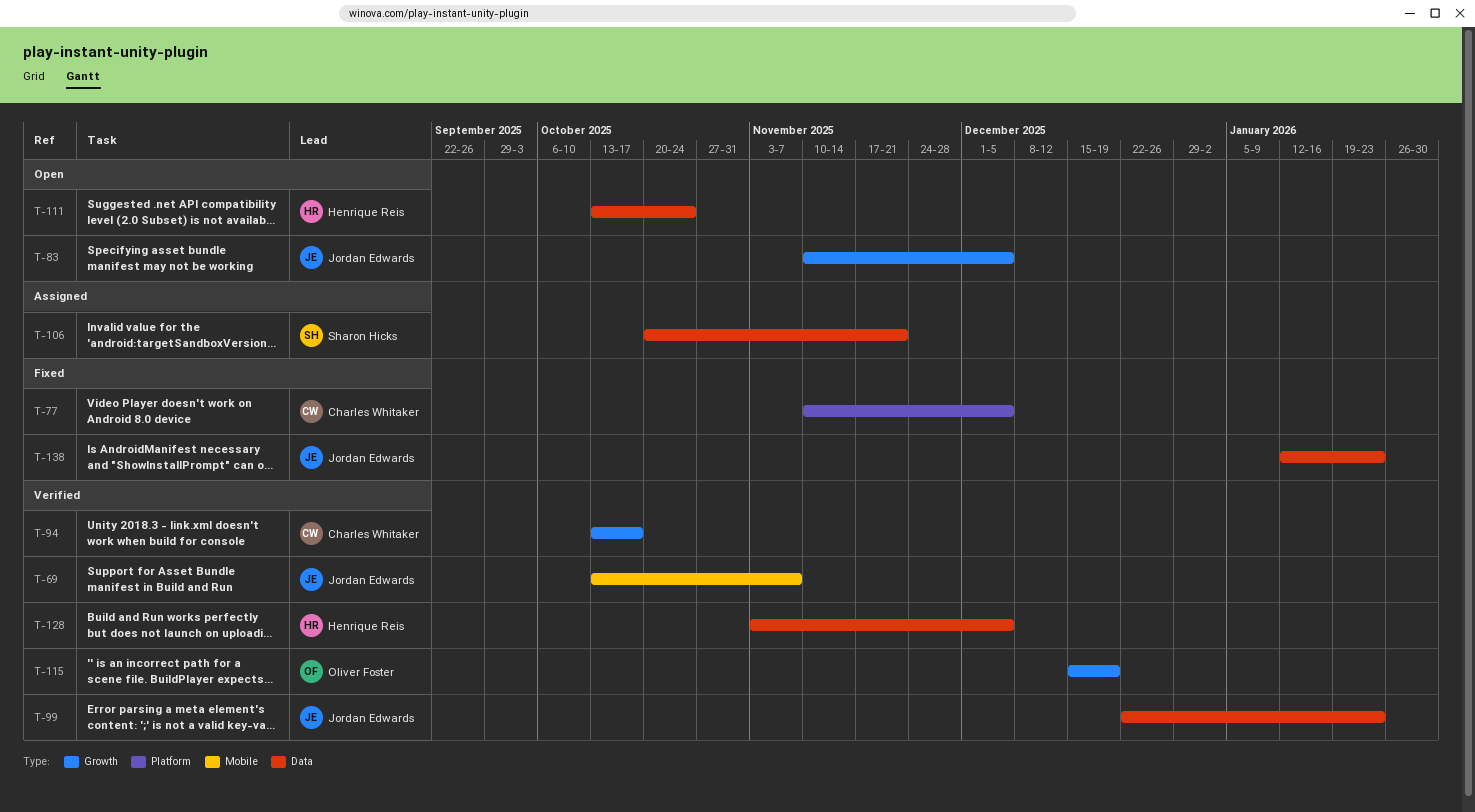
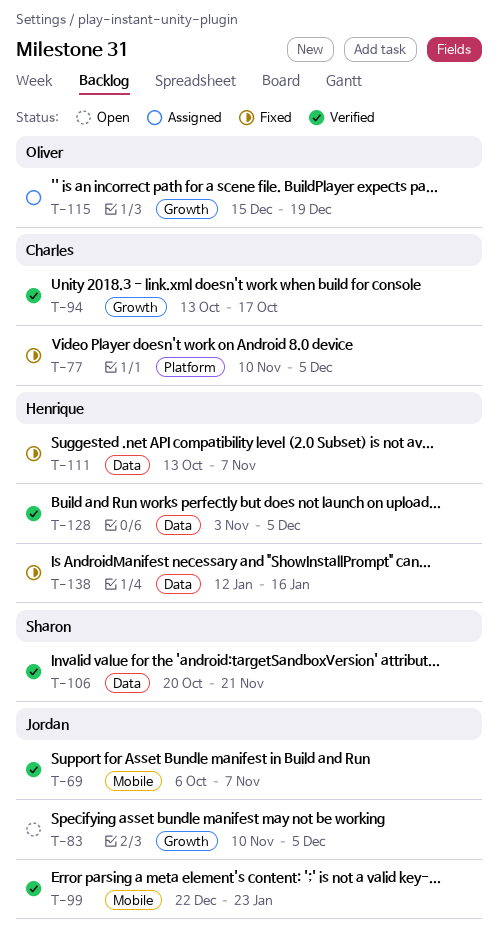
T-69, start: Oct 13 -> Oct 6
T-99, label: Data -> Mobile
T-106, status: Assigned -> Verified
T-111, status: Open -> Fixed
T-111, due: Oct 24 -> Nov 7
T-115, status: Verified -> Assigned
T-138, owner: Jordan Edwards -> Henrique Reis
T-138, due: Jan 23 -> Jan 16

